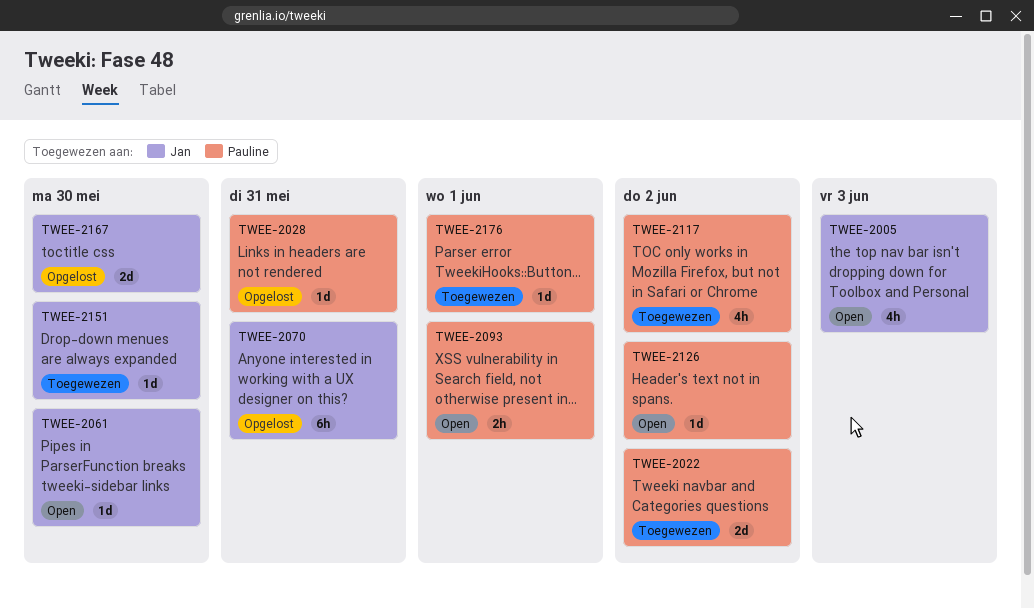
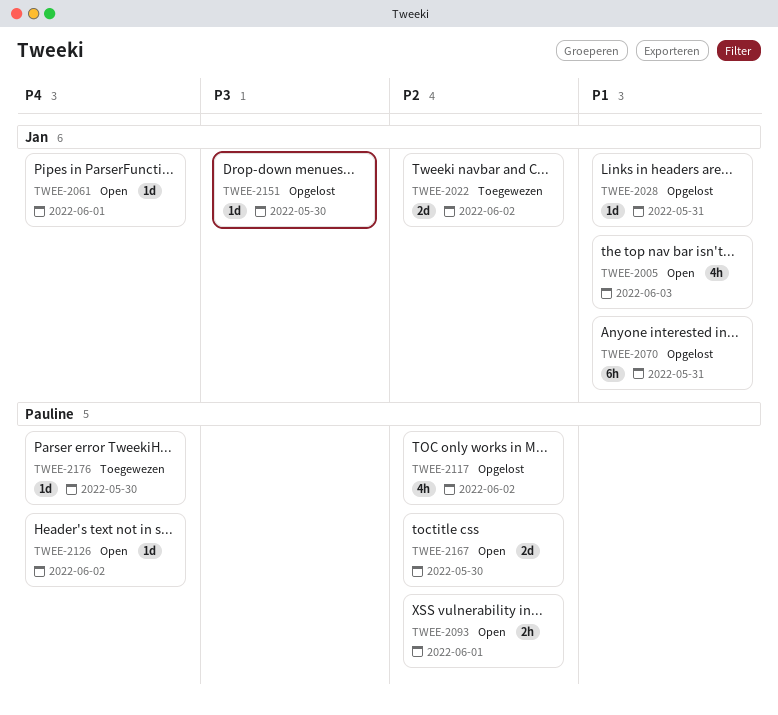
TWEE-2022, owner: Pauline -> Jan
TWEE-2028, owner: Pauline -> Jan
TWEE-2061, due: May 30 -> Jun 1
TWEE-2117, status: Toegewezen -> Opgelost
TWEE-2151, status: Toegewezen -> Opgelost
TWEE-2167, status: Opgelost -> Open
TWEE-2167, owner: Jan -> Pauline
TWEE-2176, due: Jun 1 -> May 30

